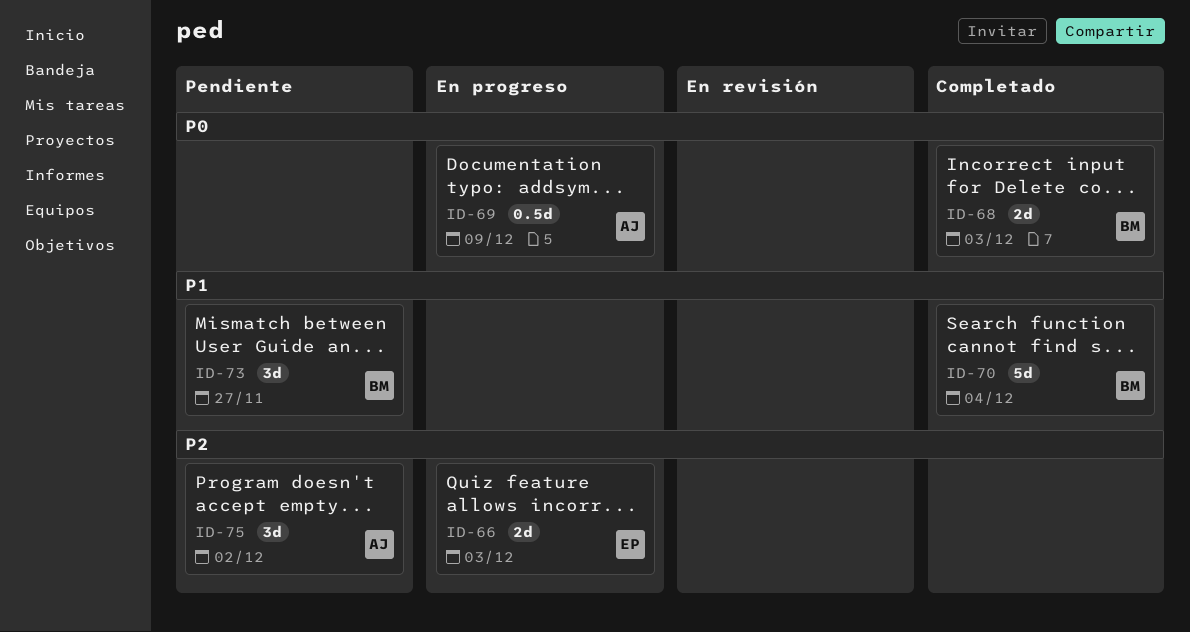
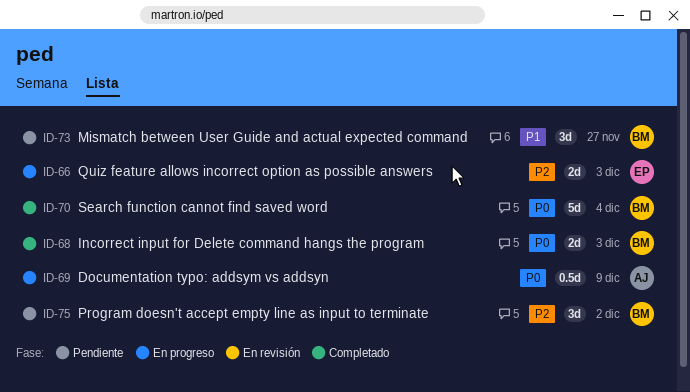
ID-70, priority: P1 -> P0
ID-75, owner: AJ -> BM

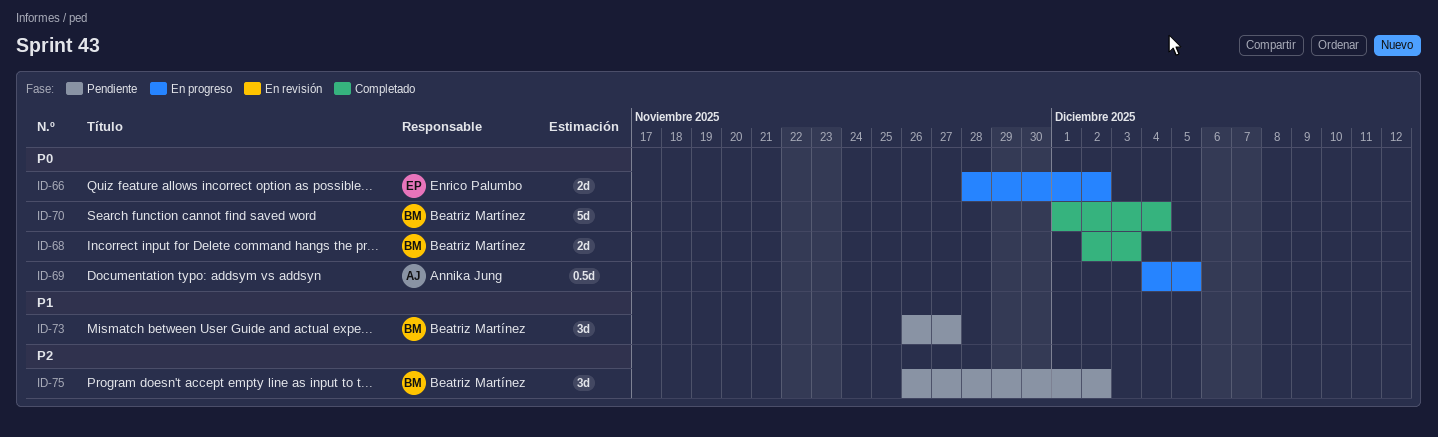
ID-66, priority: P2 -> P0
ID-66, due: Dec 3 -> Dec 2
ID-69, due: Dec 9 -> Dec 5

